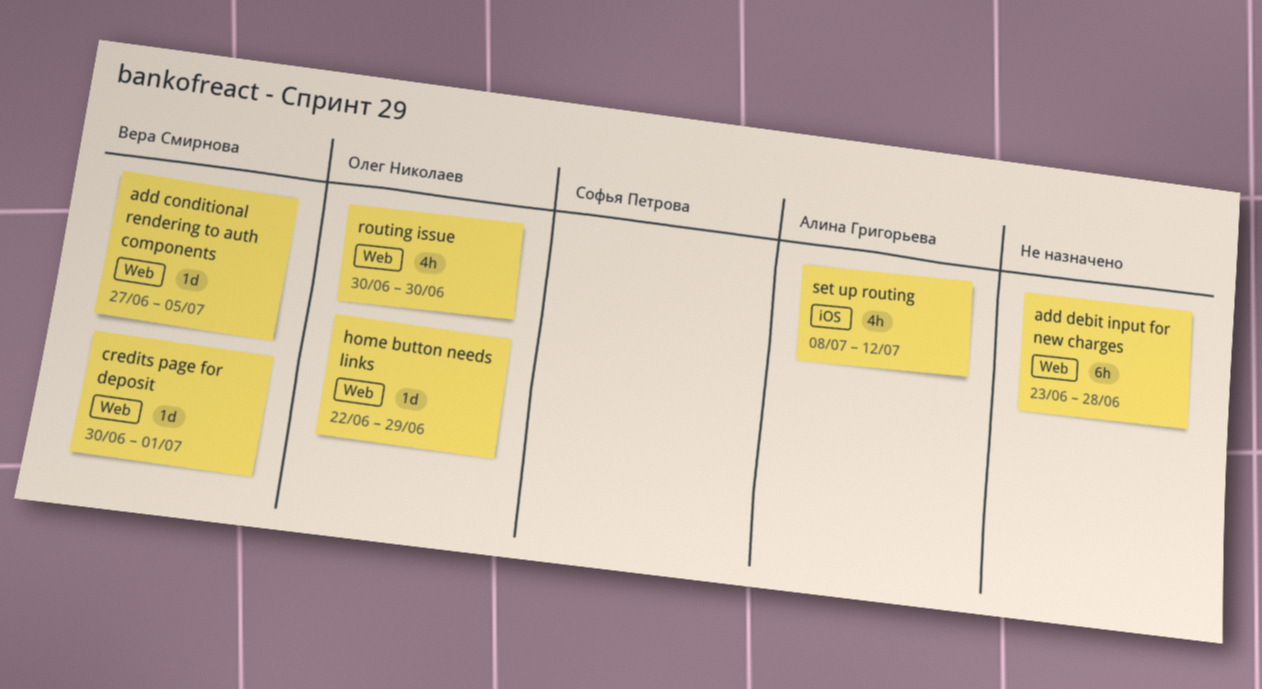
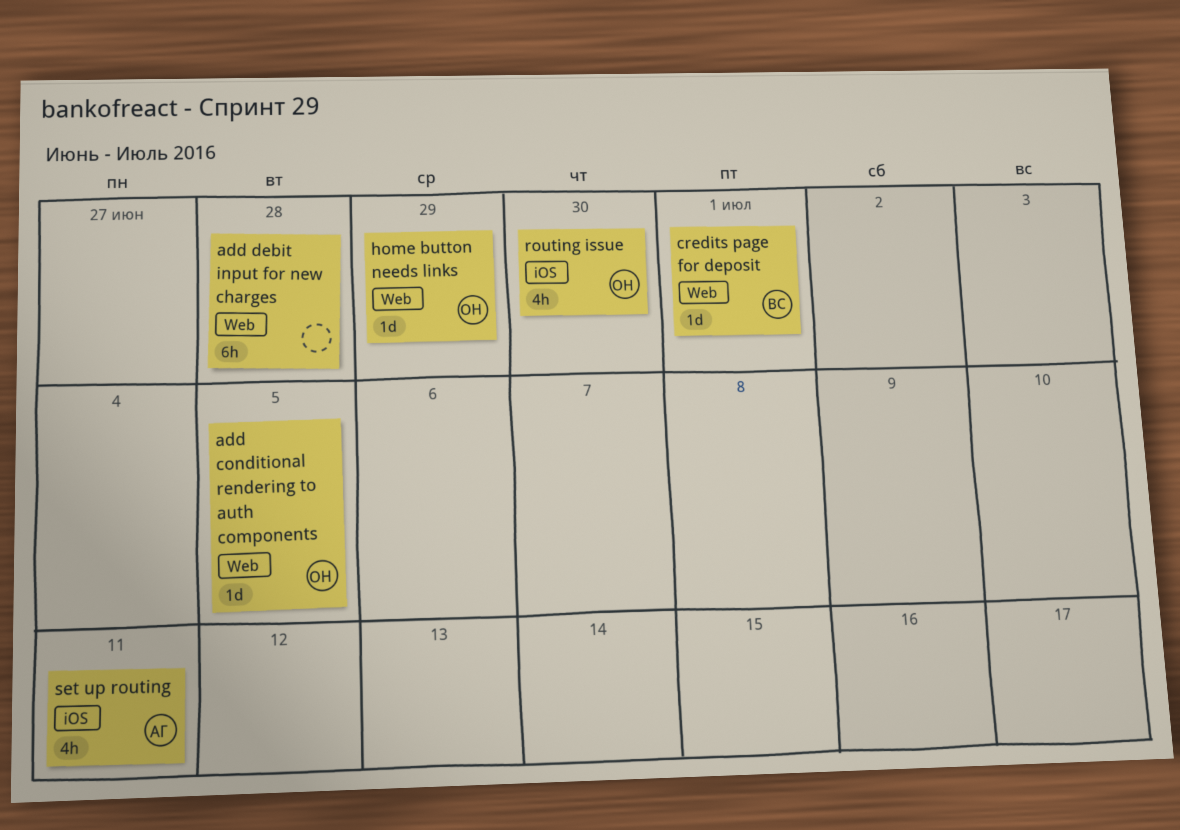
add conditional rendering to auth components, owner: Вера Смирнова -> Олег Николаев
routing issue, label: Web -> iOS
set up routing, due: Jul 12 -> Jul 11

